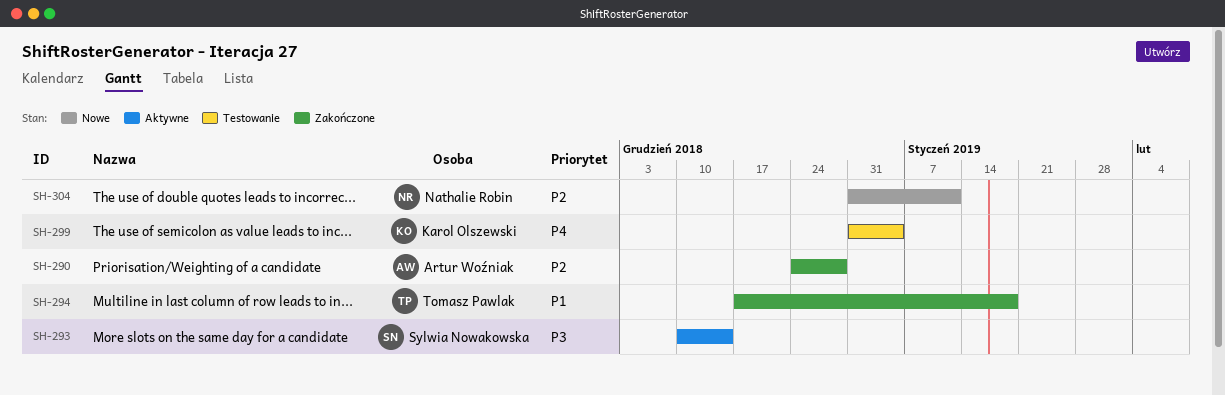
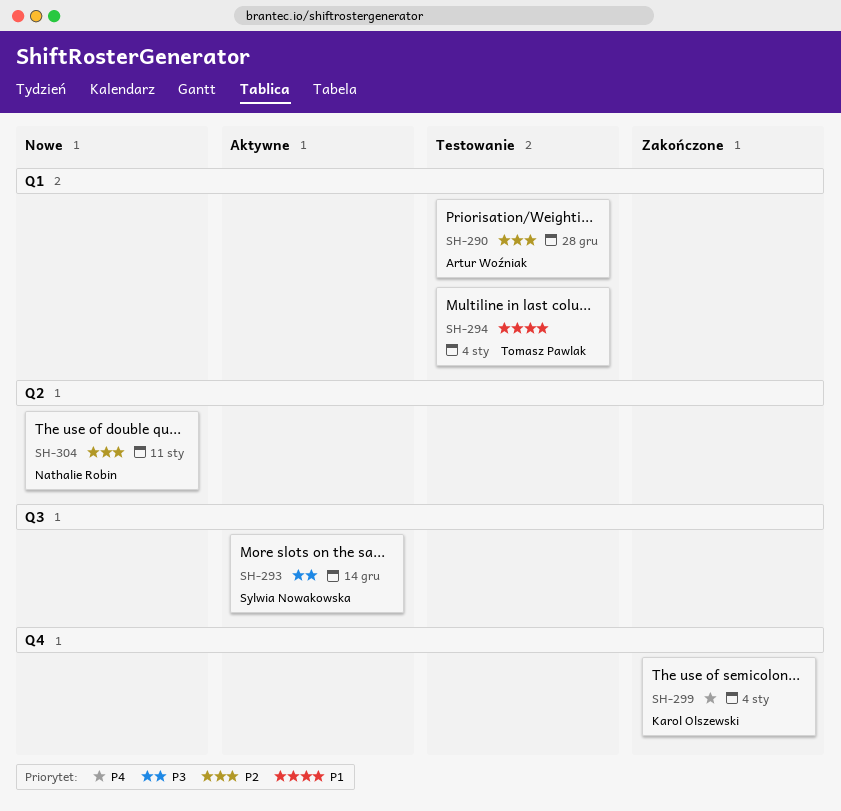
SH-290, status: Zakończone -> Testowanie
SH-294, status: Zakończone -> Testowanie
SH-294, due: Jan 18 -> Jan 4
SH-299, status: Testowanie -> Zakończone

